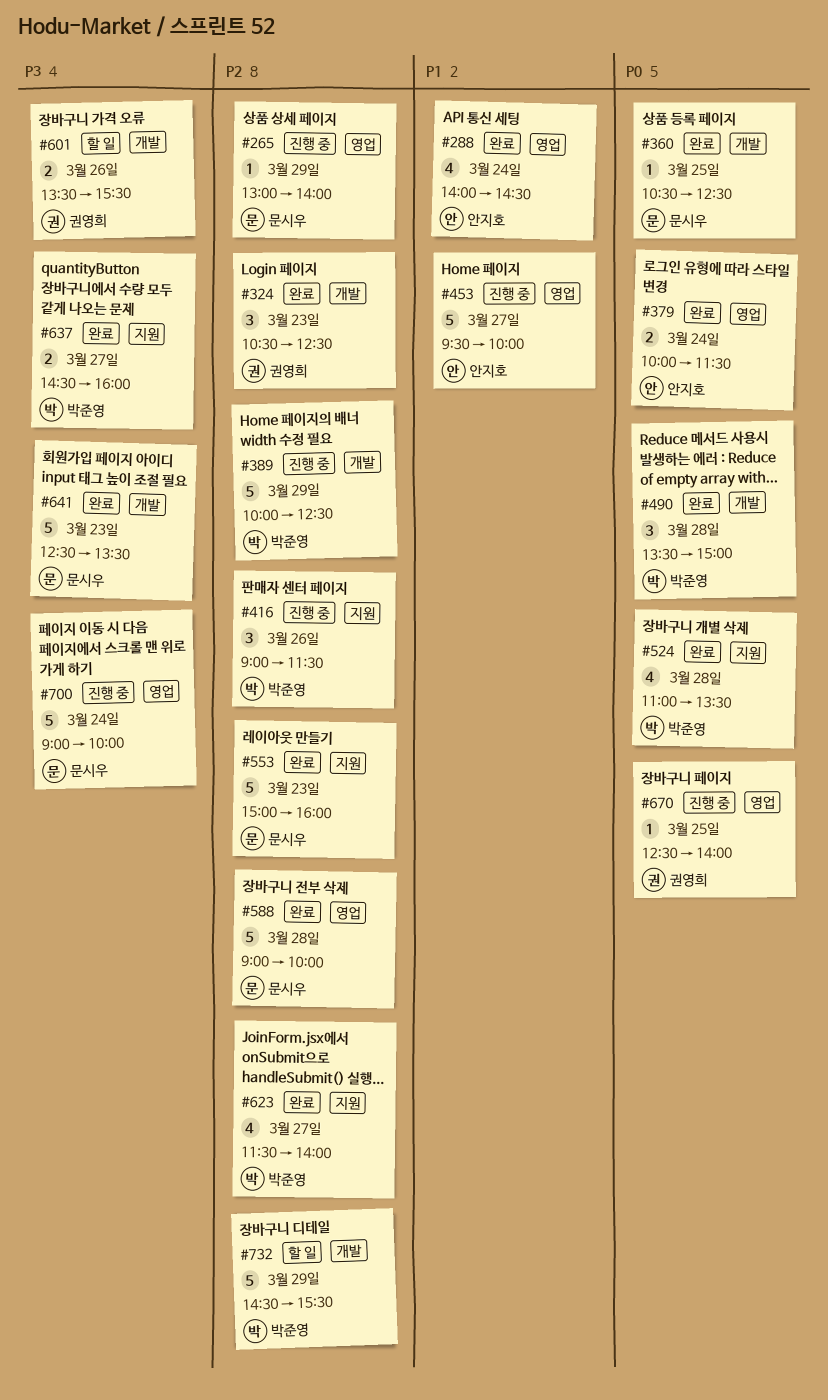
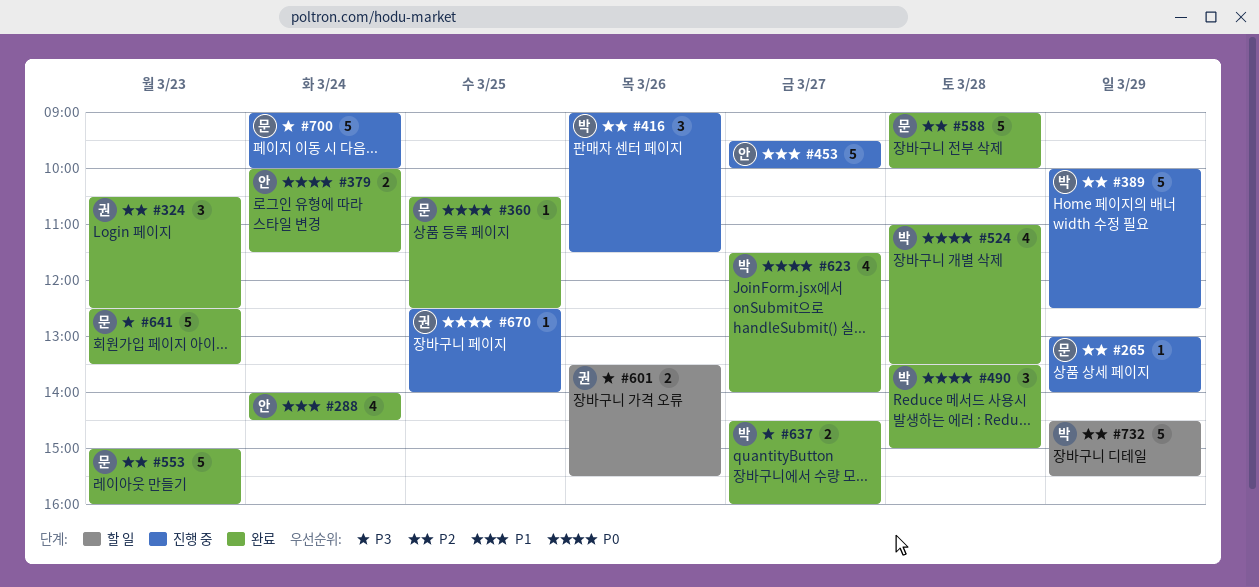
#623, priority: P2 -> P0

